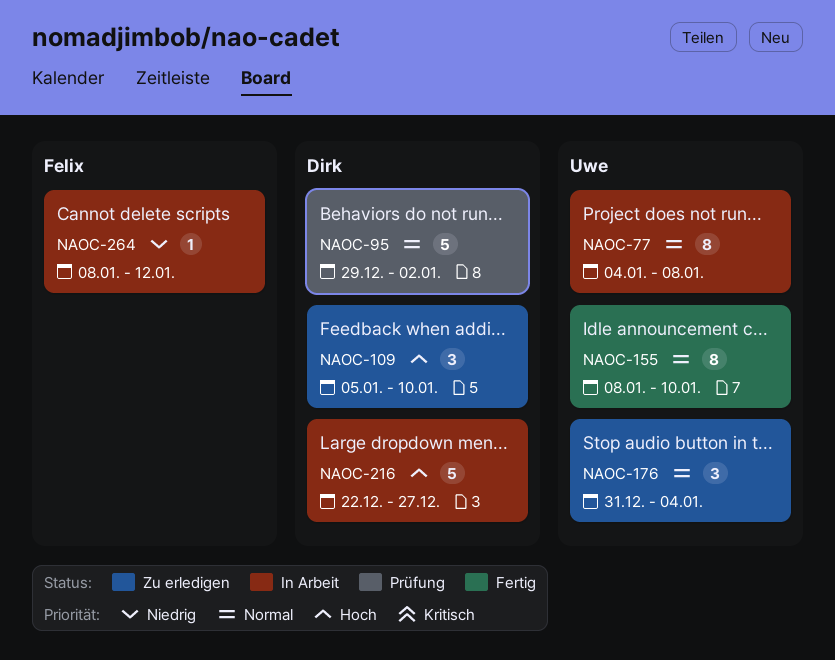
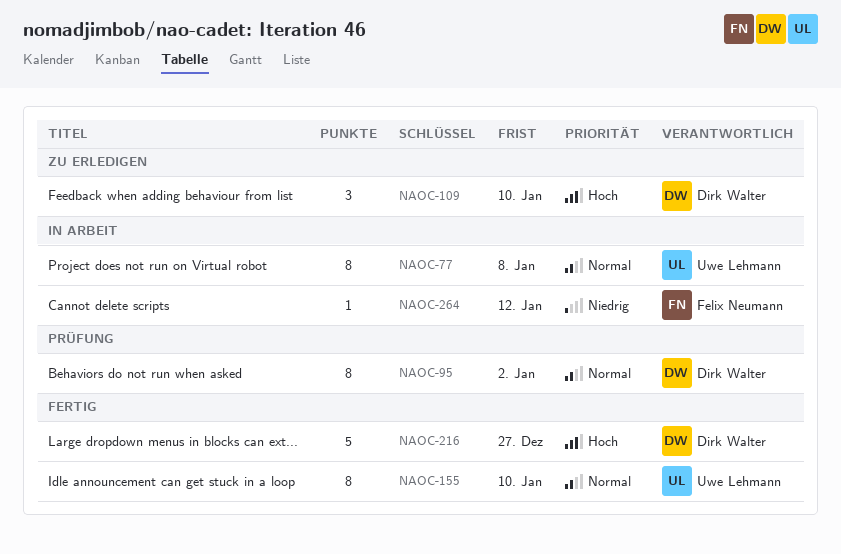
NAOC-95, estimate: 5 -> 8
NAOC-176: present -> none
NAOC-216, status: In Arbeit -> Fertig

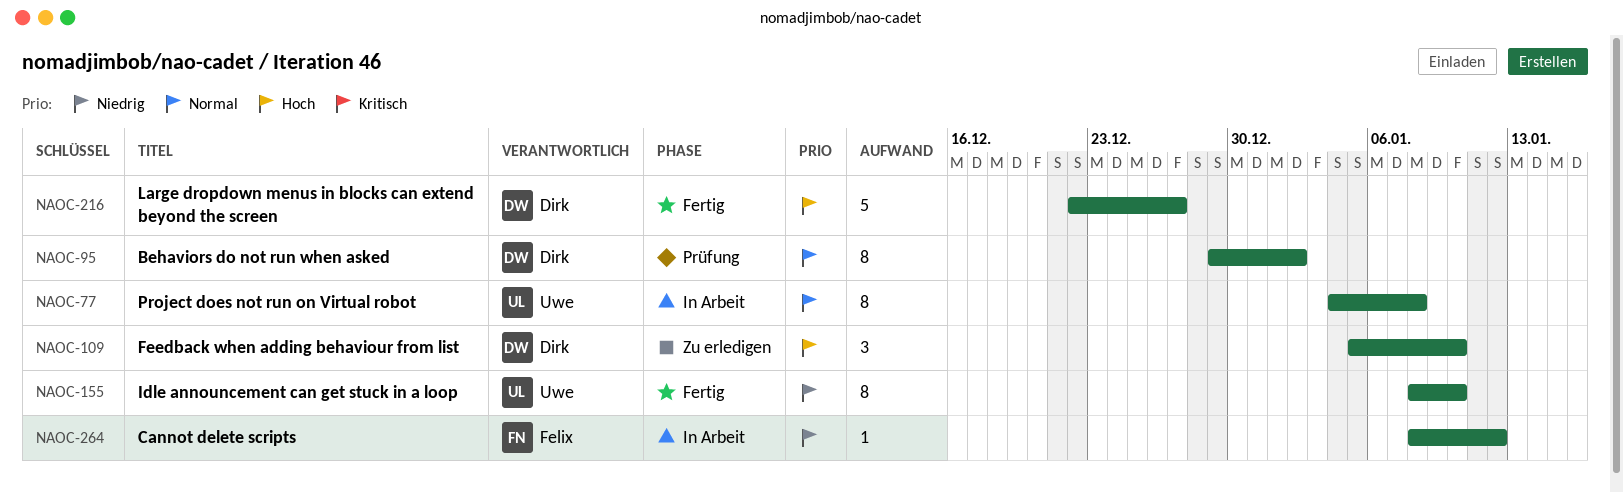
NAOC-155, priority: Normal -> Niedrig

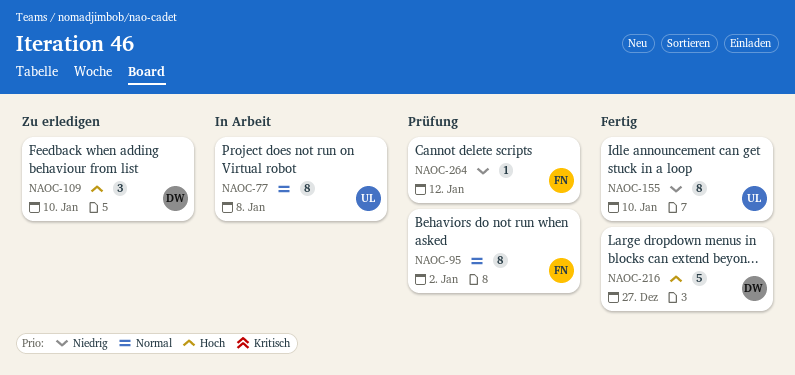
NAOC-95, owner: Dirk -> Felix
NAOC-264, status: In Arbeit -> Prüfung

